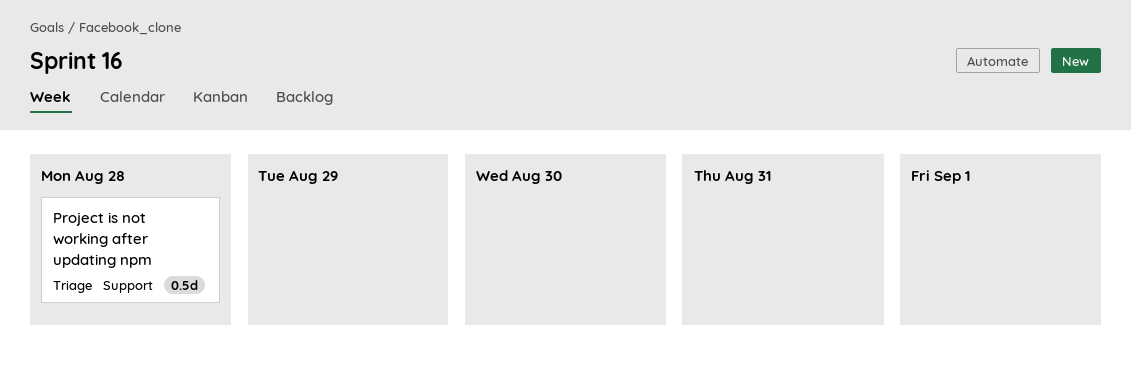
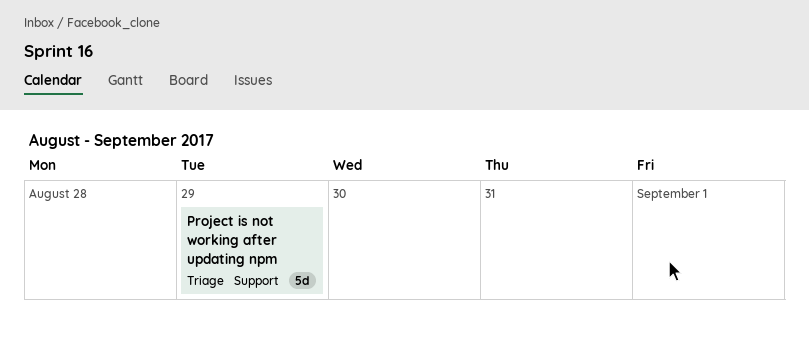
Project is not working after updating npm, estimate: 0.5d -> 5d
Project is not working after updating npm, due: Aug 28 -> Aug 29

